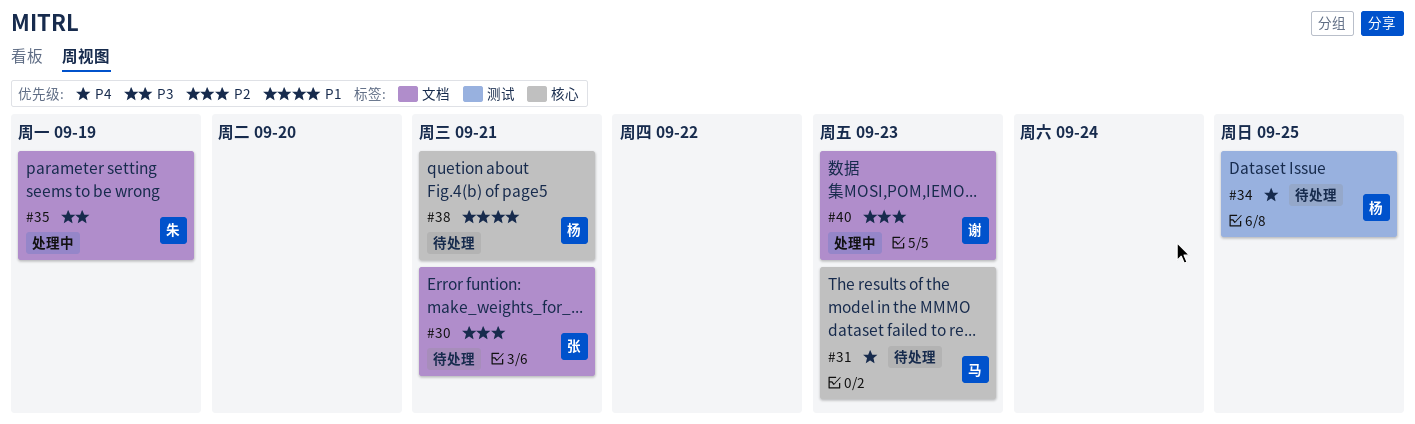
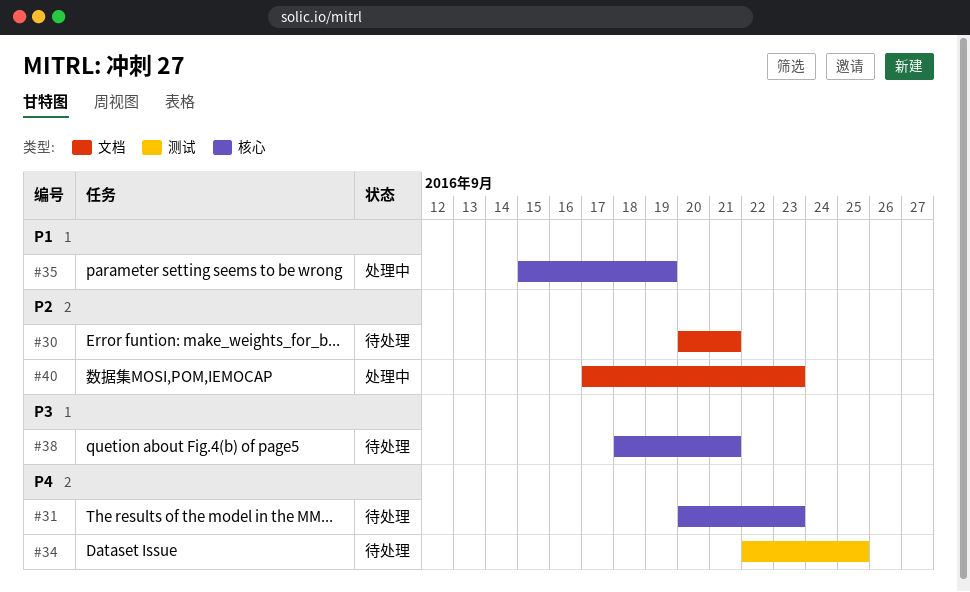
#35, priority: P3 -> P1
#35, label: 文档 -> 核心
#38, priority: P1 -> P3

